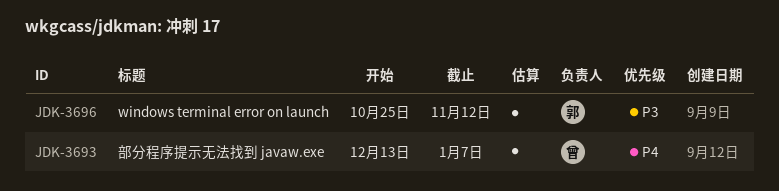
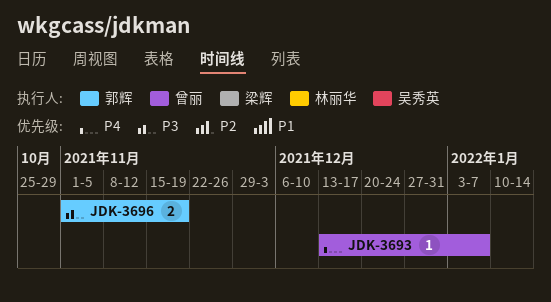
JDK-3696, estimate: 1 -> 2
JDK-3696, start: Oct 25 -> Nov 1
JDK-3696, due: Nov 12 -> Nov 19

